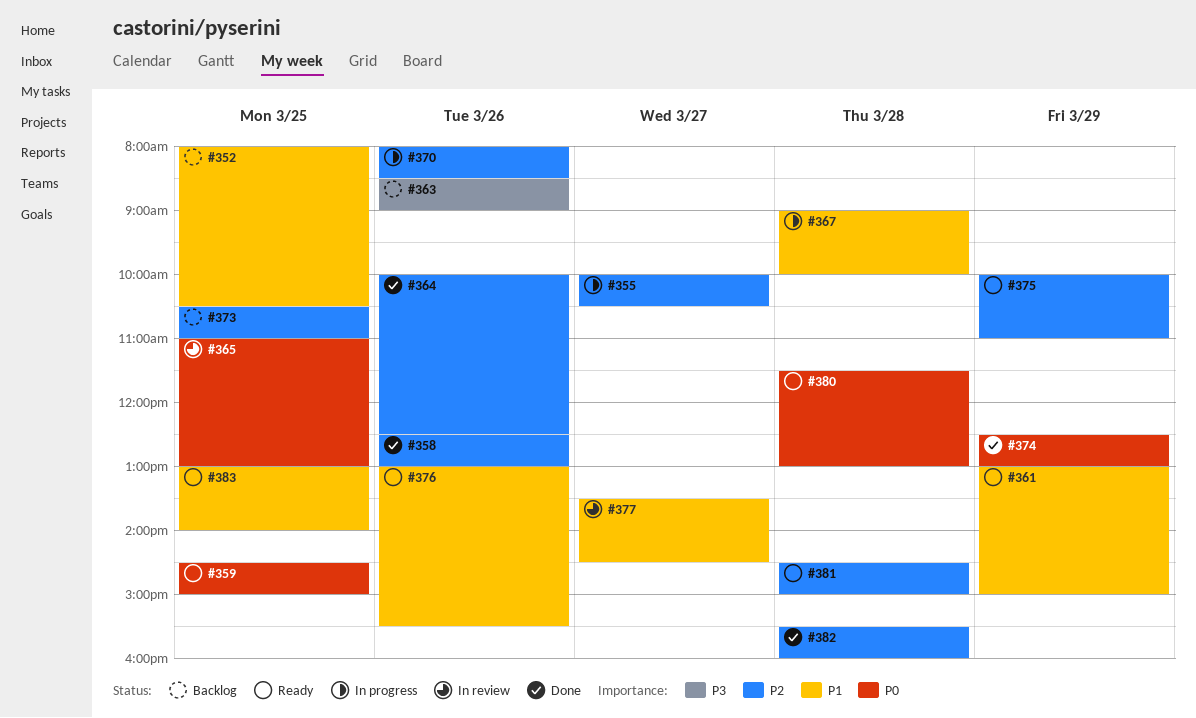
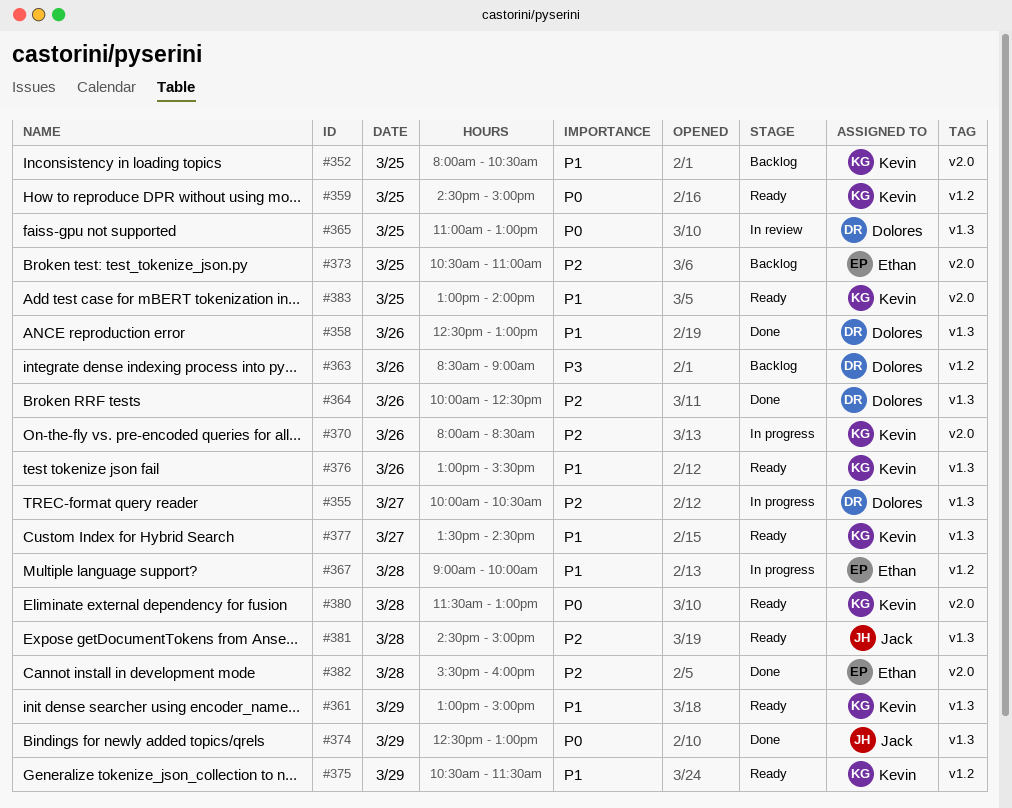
#358, priority: P2 -> P1
#375, priority: P2 -> P1
#375, begins: 10:00 -> 10:30
#375, ends: 11:00 -> 11:30
#377, status: In review -> Ready

